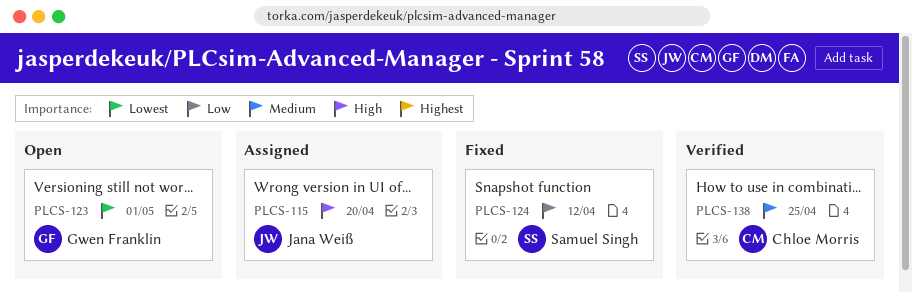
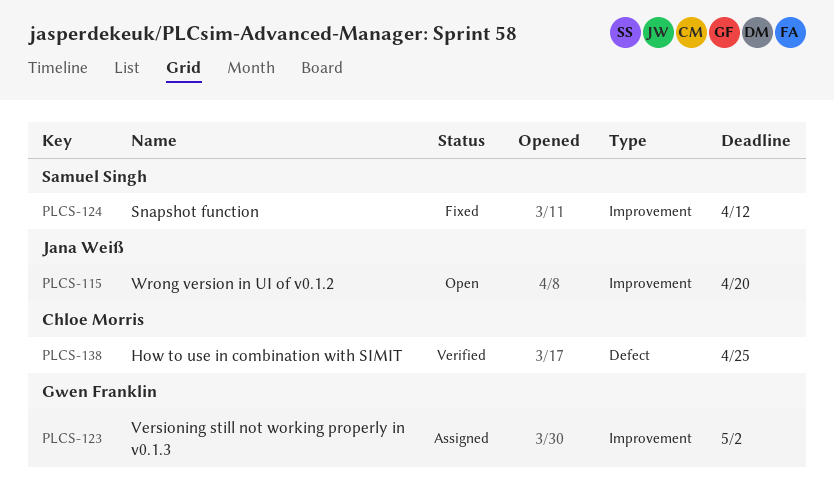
PLCS-115, status: Assigned -> Open
PLCS-123, status: Open -> Assigned
PLCS-123, due: May 1 -> May 2

